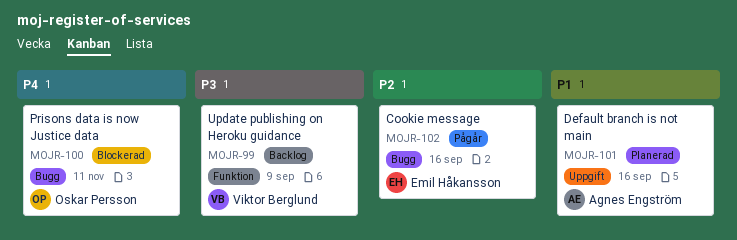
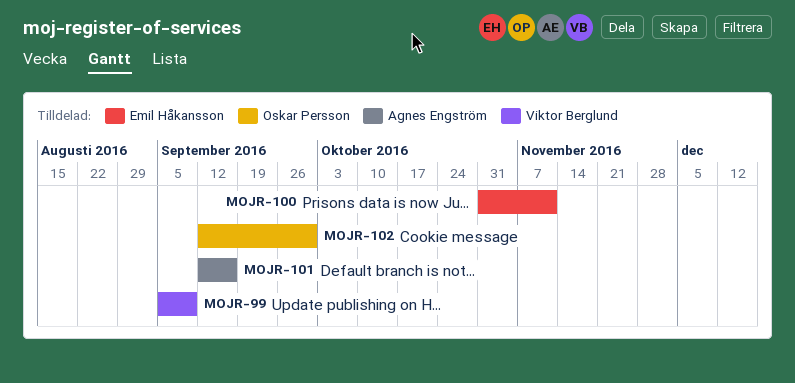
MOJR-100, owner: Oskar Persson -> Emil Håkansson
MOJR-102, owner: Emil Håkansson -> Oskar Persson
MOJR-102, due: Sep 16 -> Sep 30

